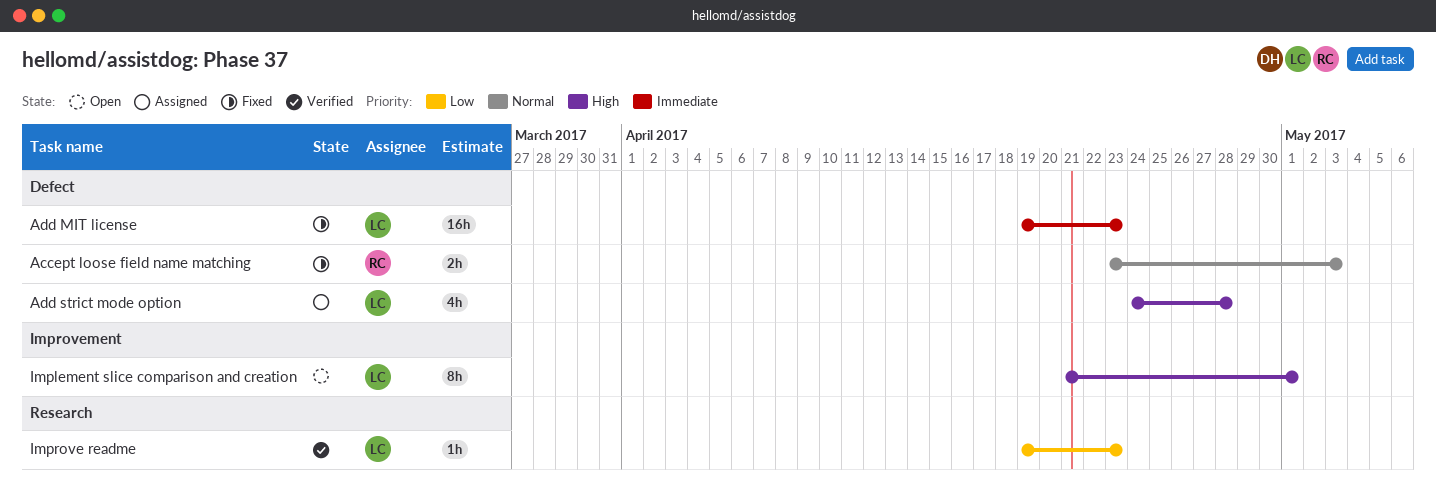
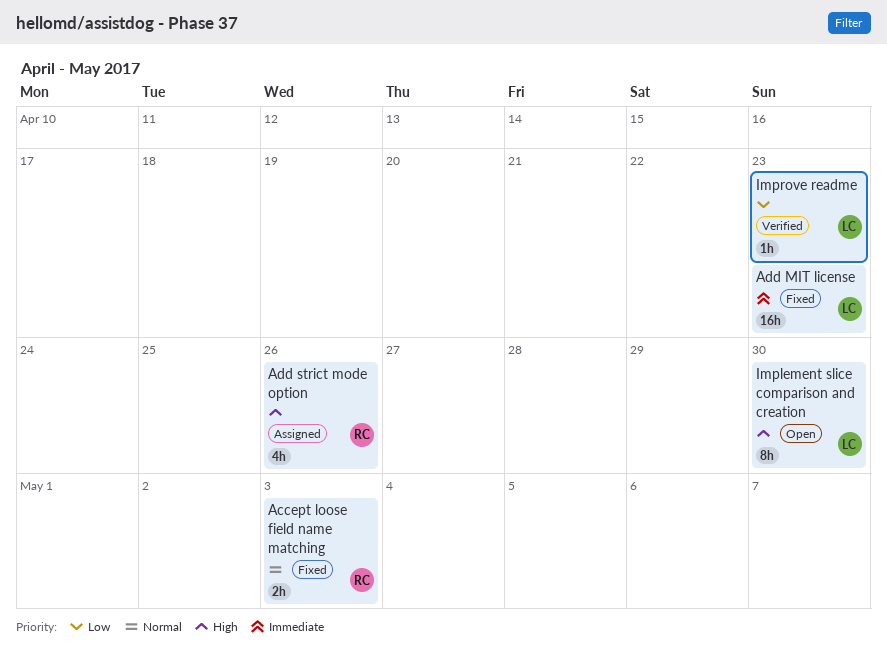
Add strict mode option, owner: LC -> RC
Add strict mode option, due: Apr 28 -> Apr 26
Implement slice comparison and creation, due: May 1 -> Apr 30

